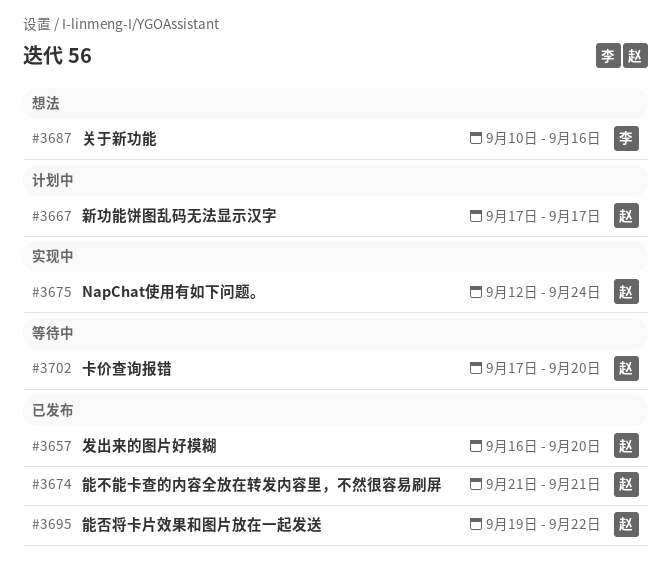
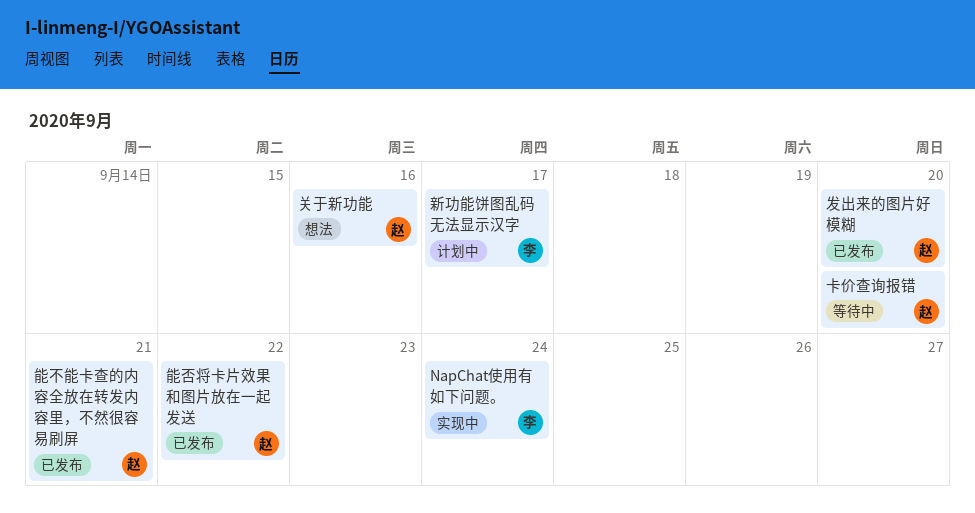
NapChat使用有如下问题。, owner: 赵 -> 李
关于新功能, owner: 李 -> 赵
新功能饼图乱码无法显示汉字, owner: 赵 -> 李

